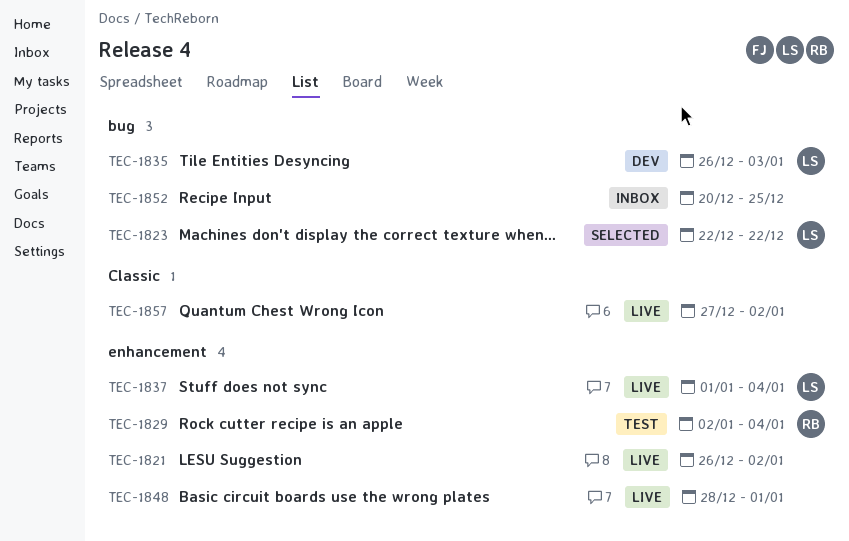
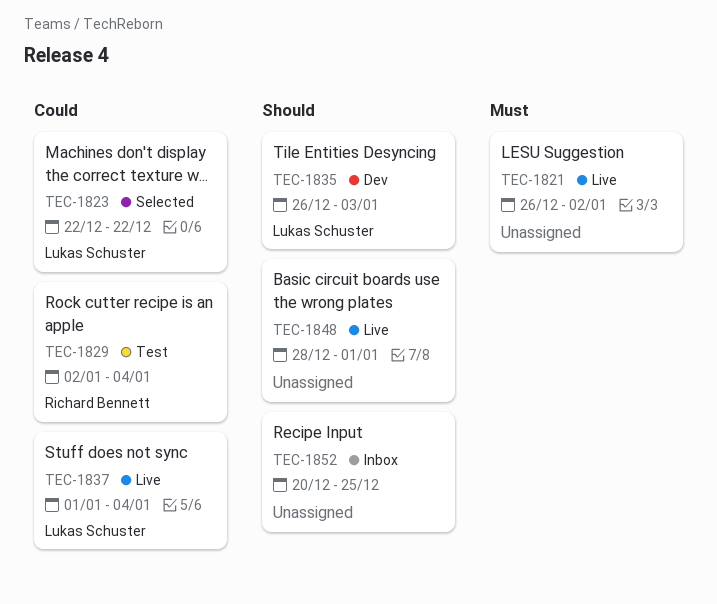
TEC-1857: present -> none

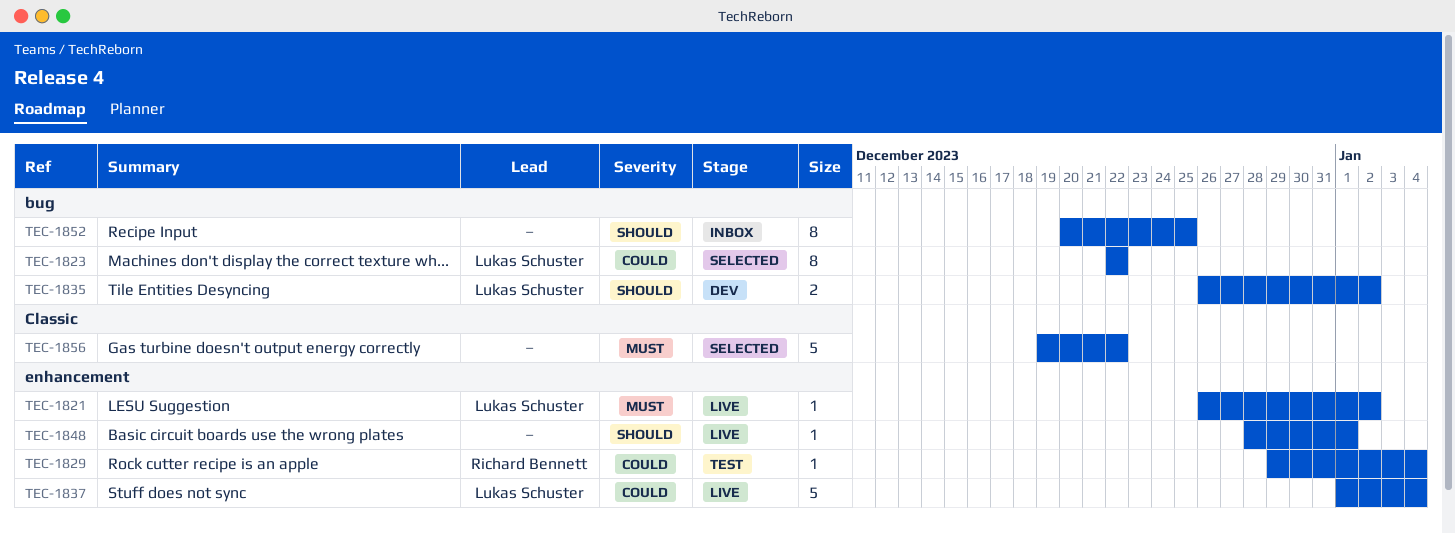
TEC-1821, owner: none -> Lukas Schuster
TEC-1829, start: Jan 2 -> Dec 29
TEC-1835, due: Jan 3 -> Jan 2
TEC-1856: none -> present

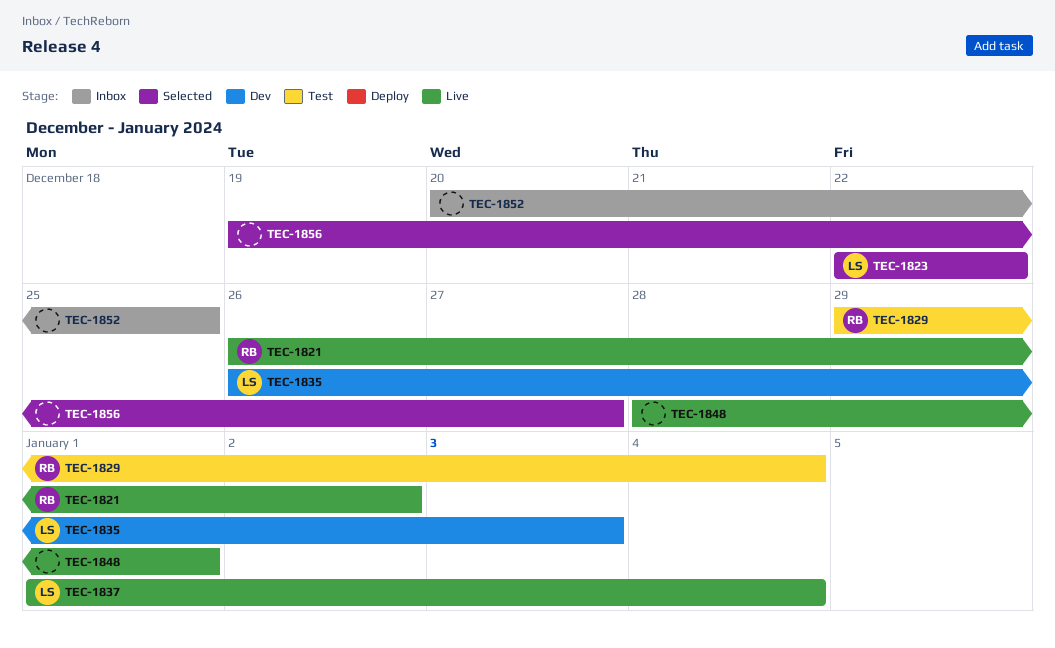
TEC-1821, owner: Lukas Schuster -> Richard Bennett
TEC-1835, due: Jan 2 -> Jan 3
TEC-1856, due: Dec 22 -> Dec 27

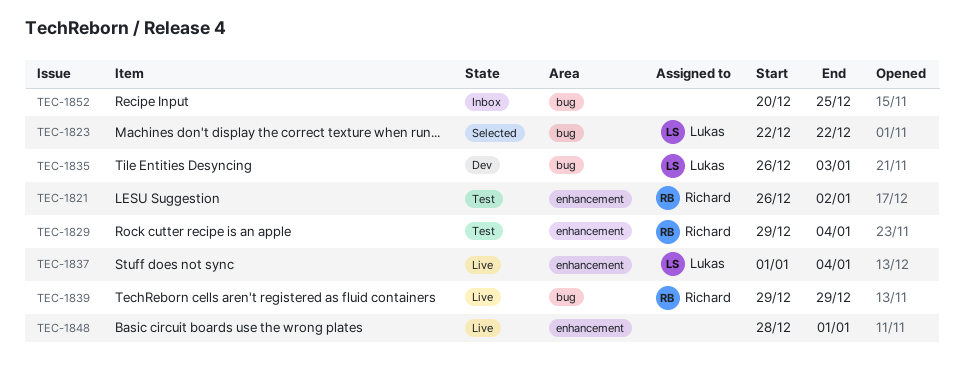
TEC-1821, status: Live -> Test
TEC-1839: none -> present
TEC-1856: present -> none

